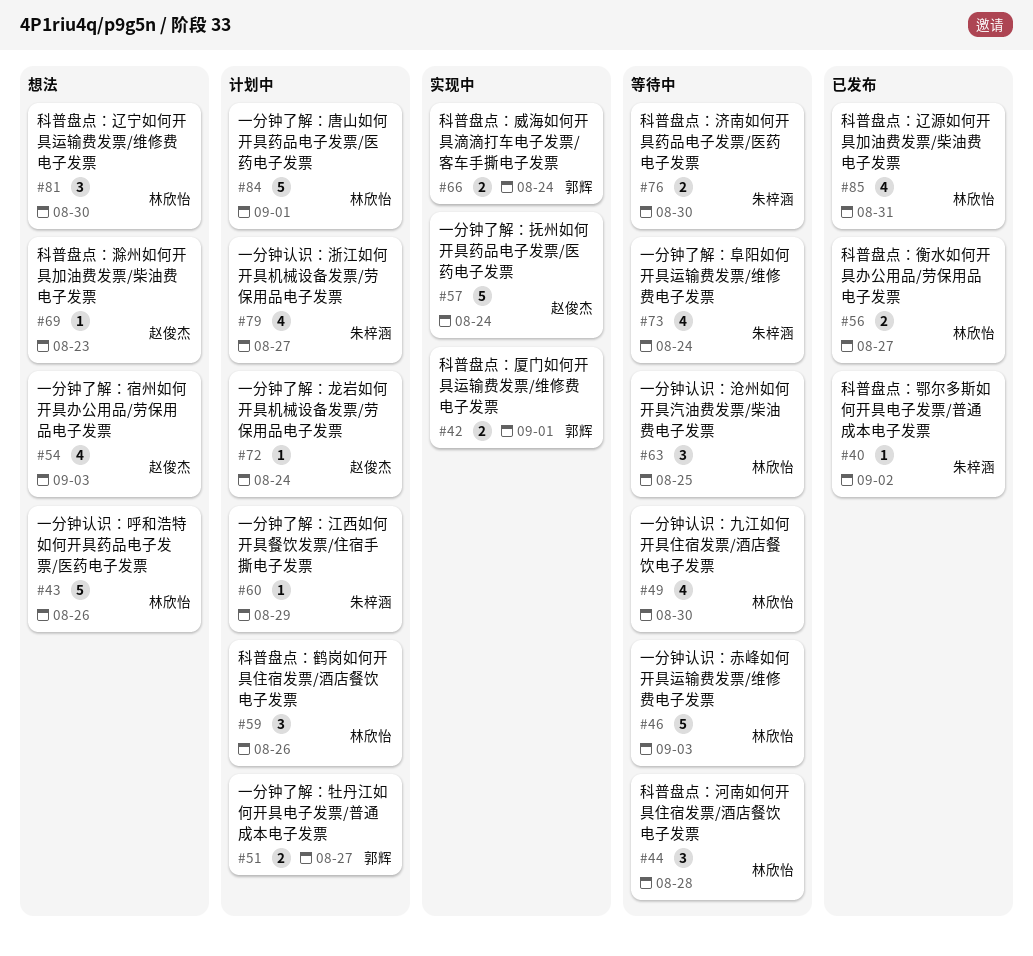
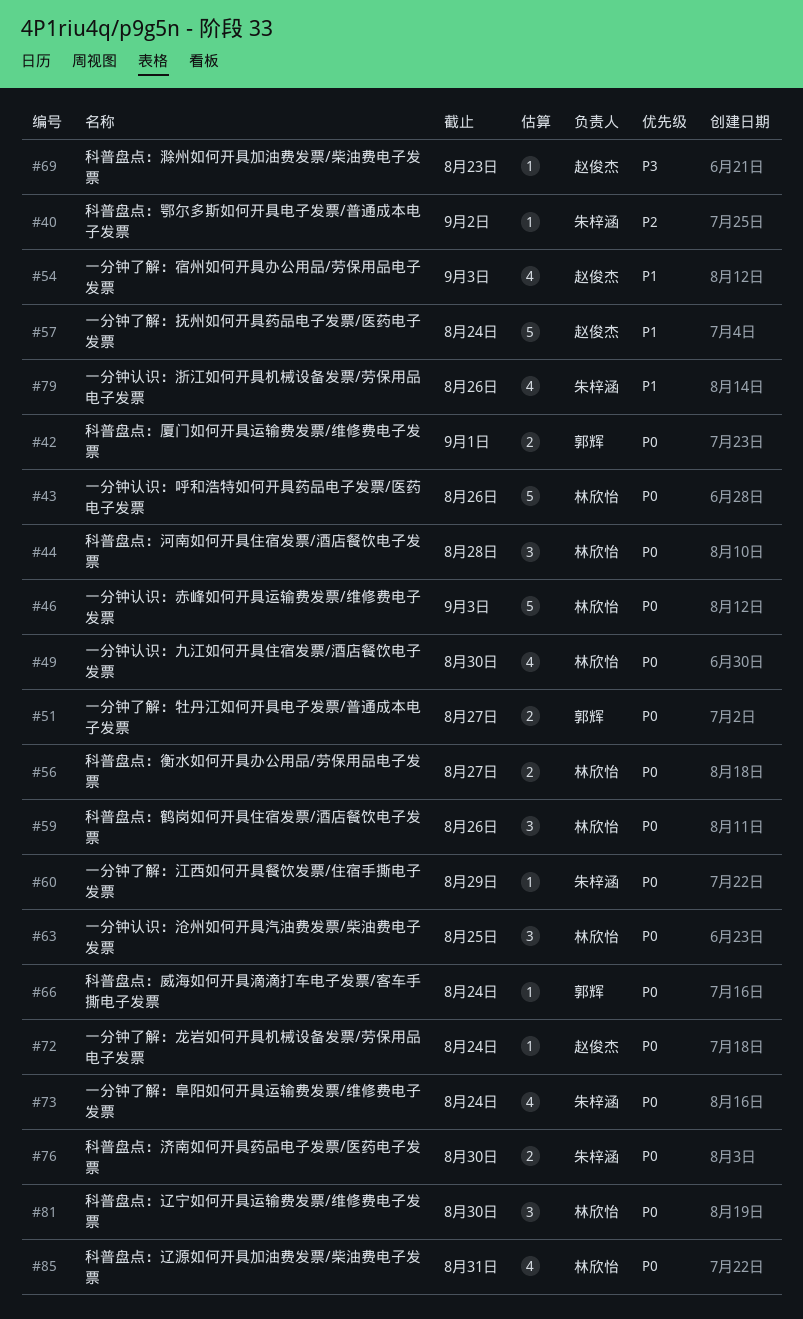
#66, estimate: 2 -> 1
#79, due: Aug 27 -> Aug 26
#84: present -> none

